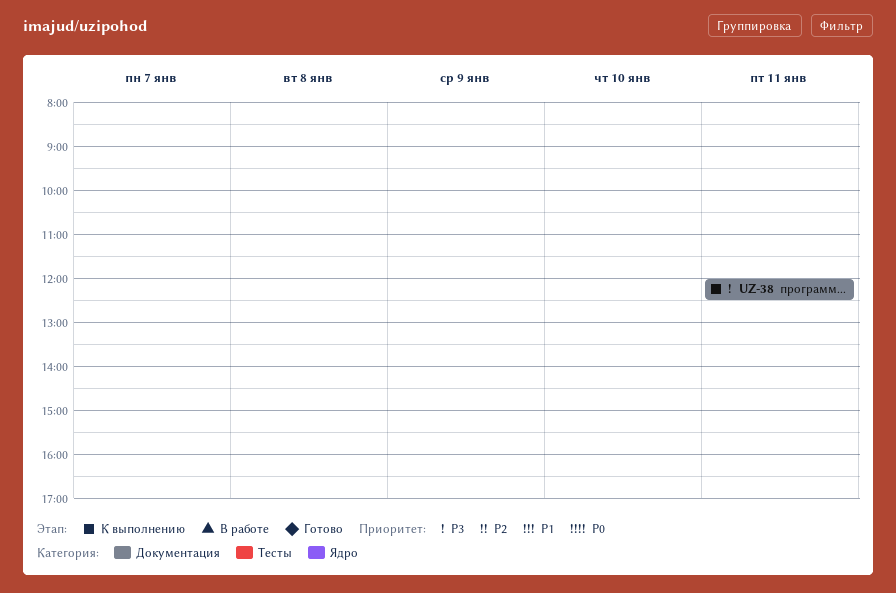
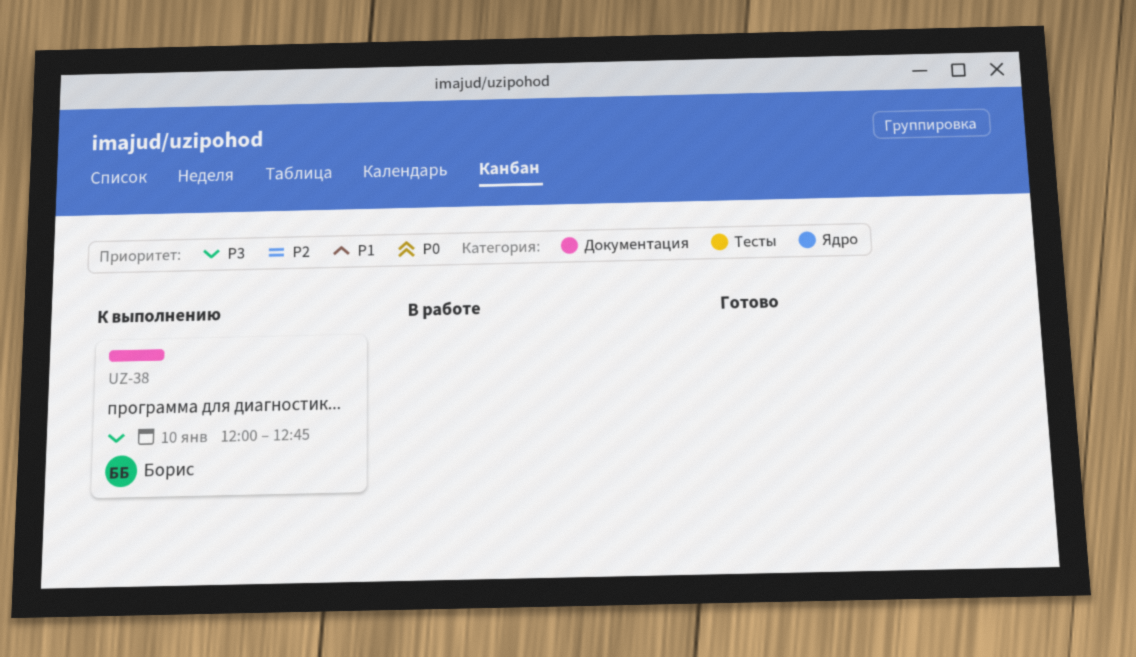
UZ-38, day: Jan 11 -> Jan 10
UZ-38, ends: 12:30 -> 12:45

